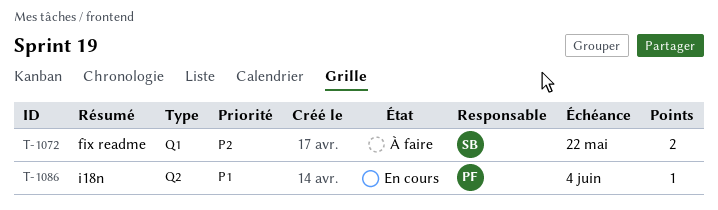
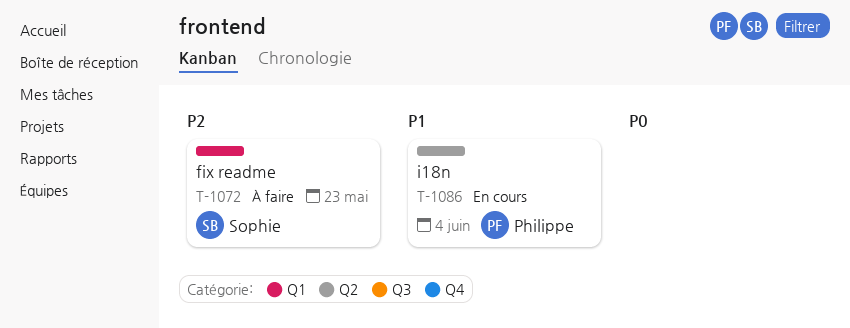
T-1072, due: May 22 -> May 23

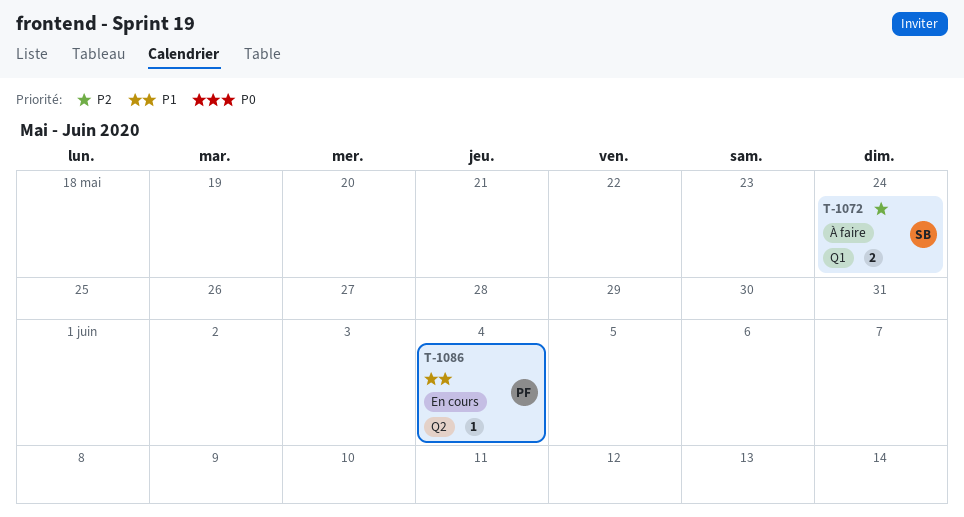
T-1072, due: May 23 -> May 24

